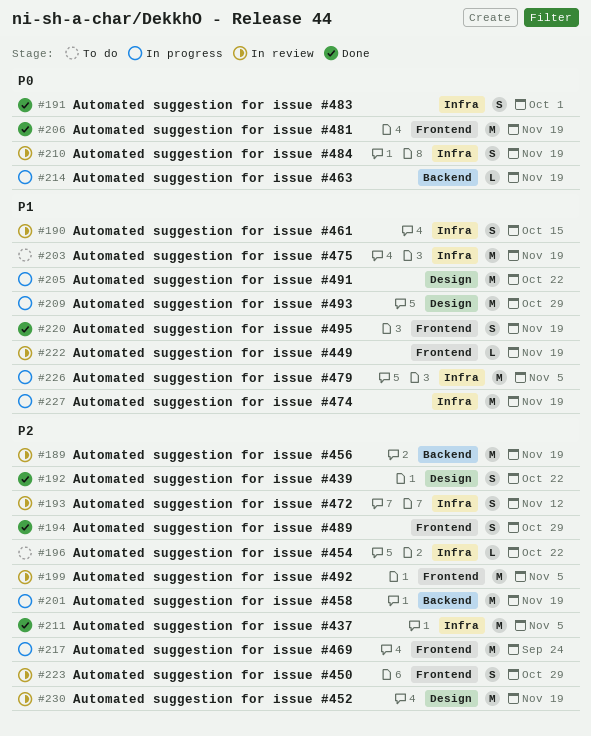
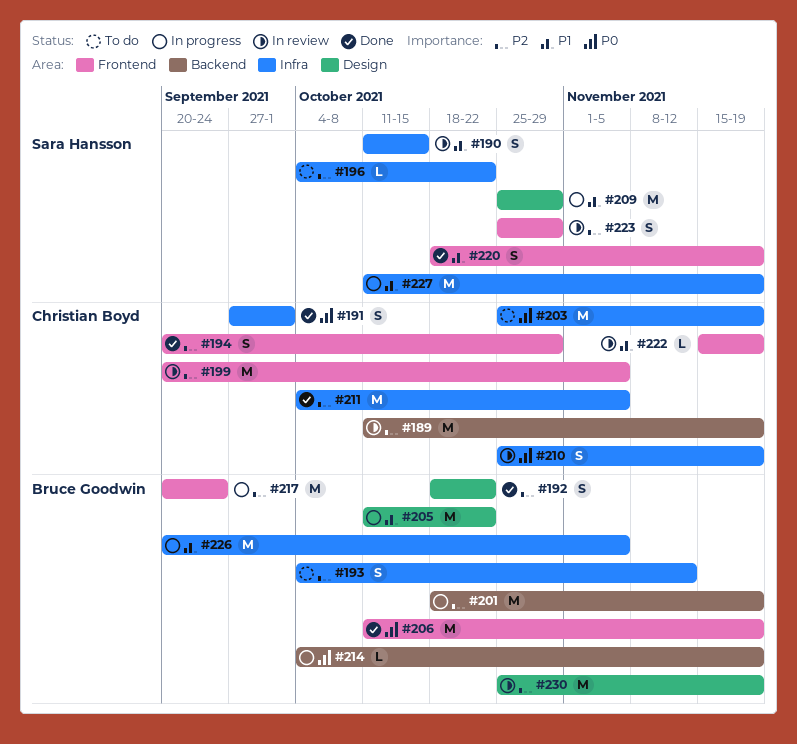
#193, status: In review -> To do
#203, priority: P1 -> P0

